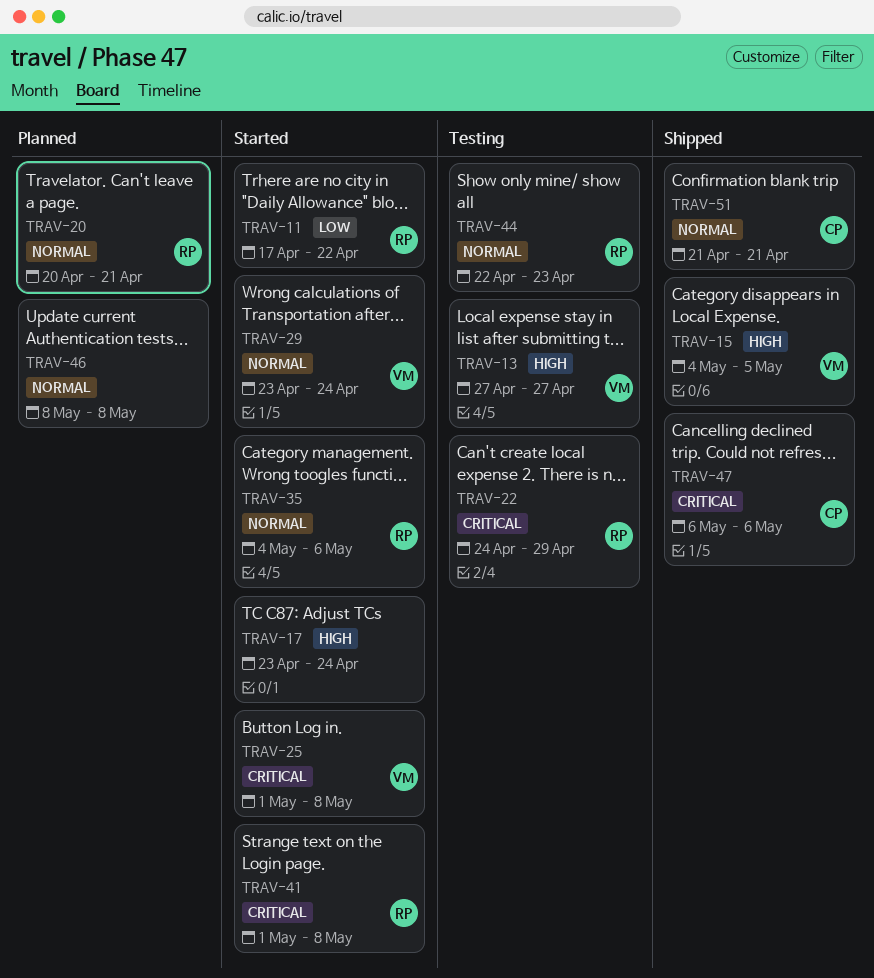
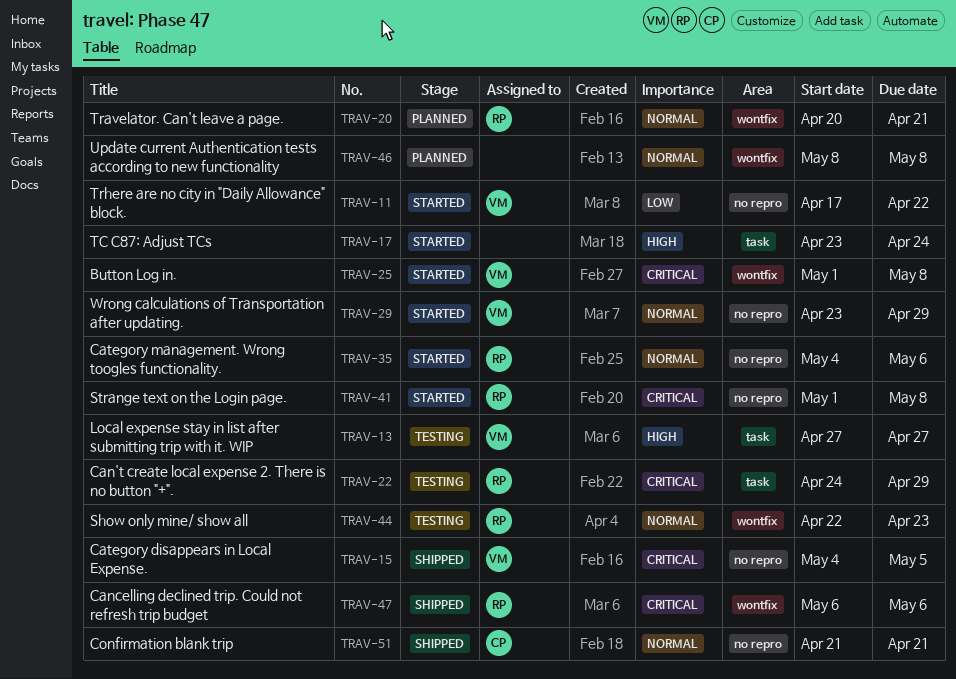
TRAV-11, owner: RP -> VM
TRAV-15, priority: High -> Critical
TRAV-29, due: Apr 24 -> Apr 29
TRAV-47, owner: CP -> RP

